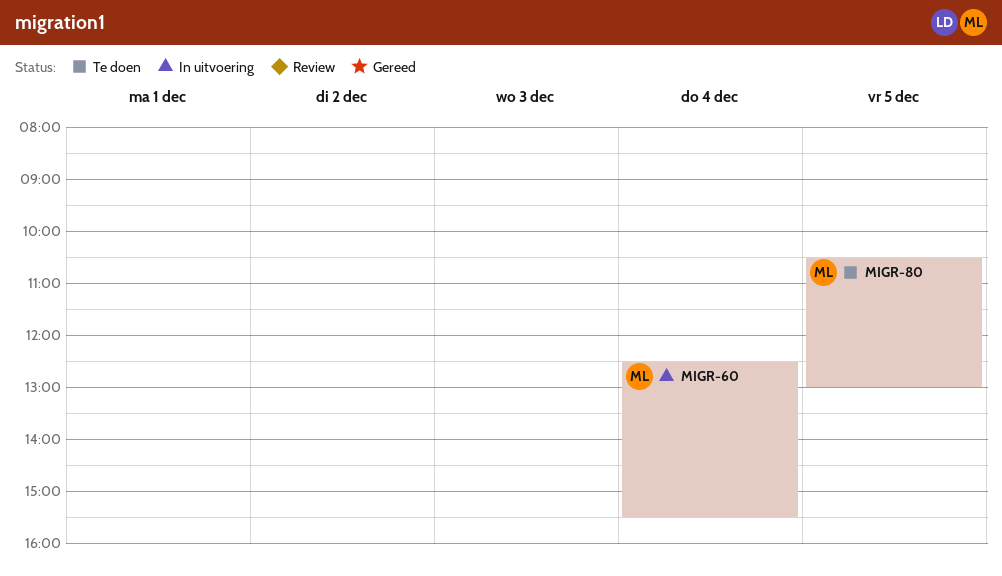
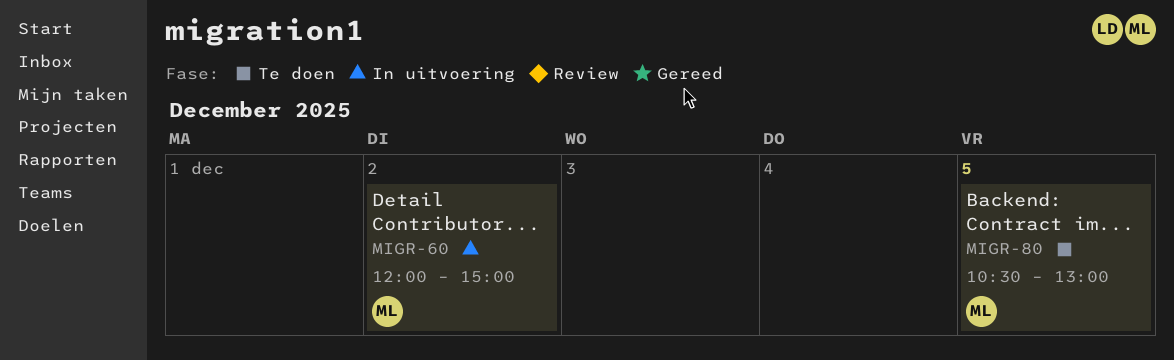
MIGR-60, day: Dec 4 -> Dec 2
MIGR-60, begins: 12:30 -> 12:00
MIGR-60, ends: 15:30 -> 15:00

